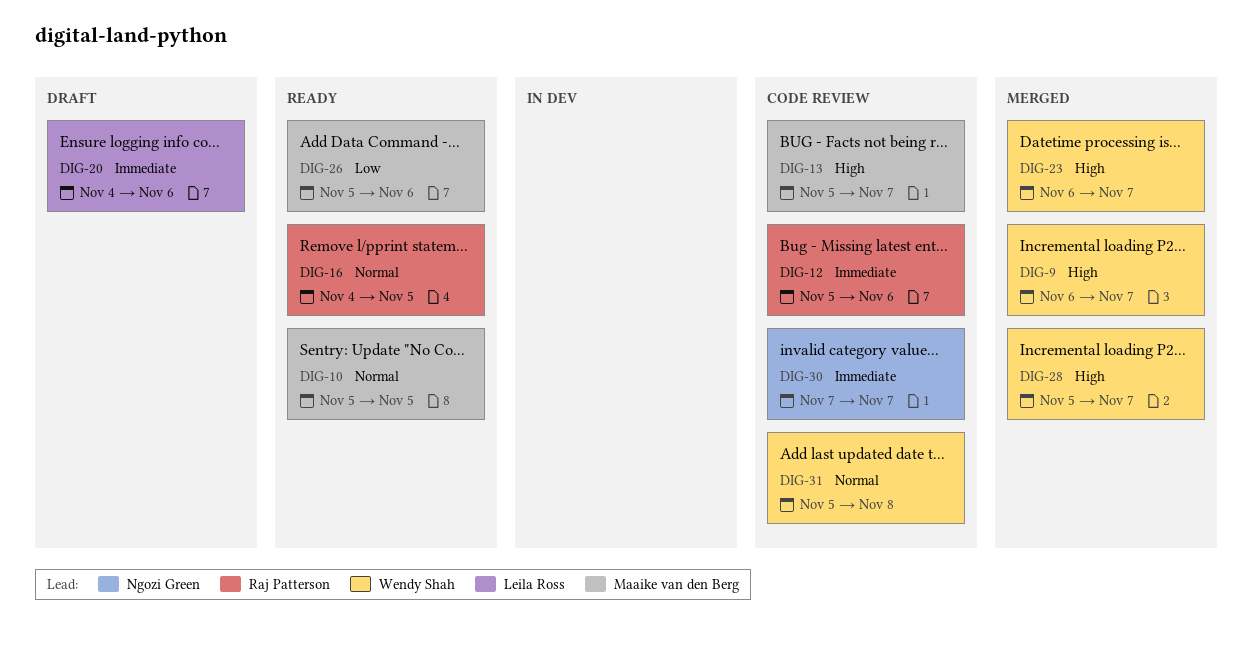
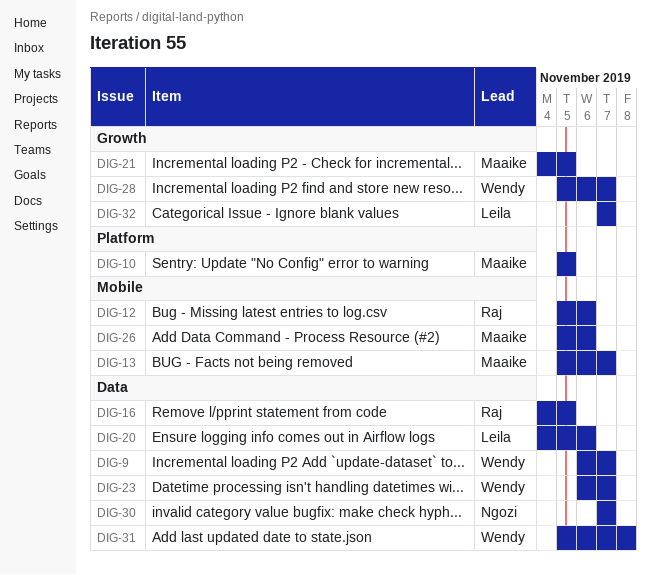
DIG-21: none -> present
DIG-32: none -> present

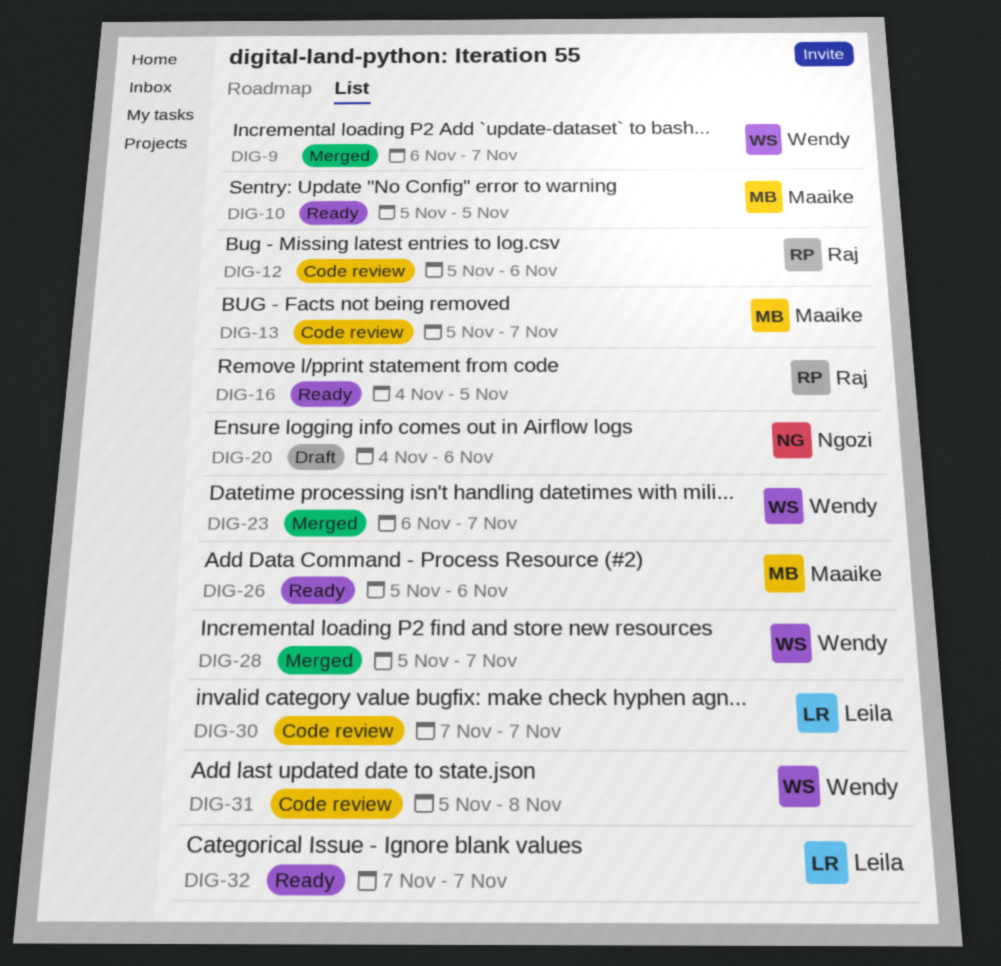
DIG-20, owner: Leila -> Ngozi
DIG-21: present -> none
DIG-30, owner: Ngozi -> Leila

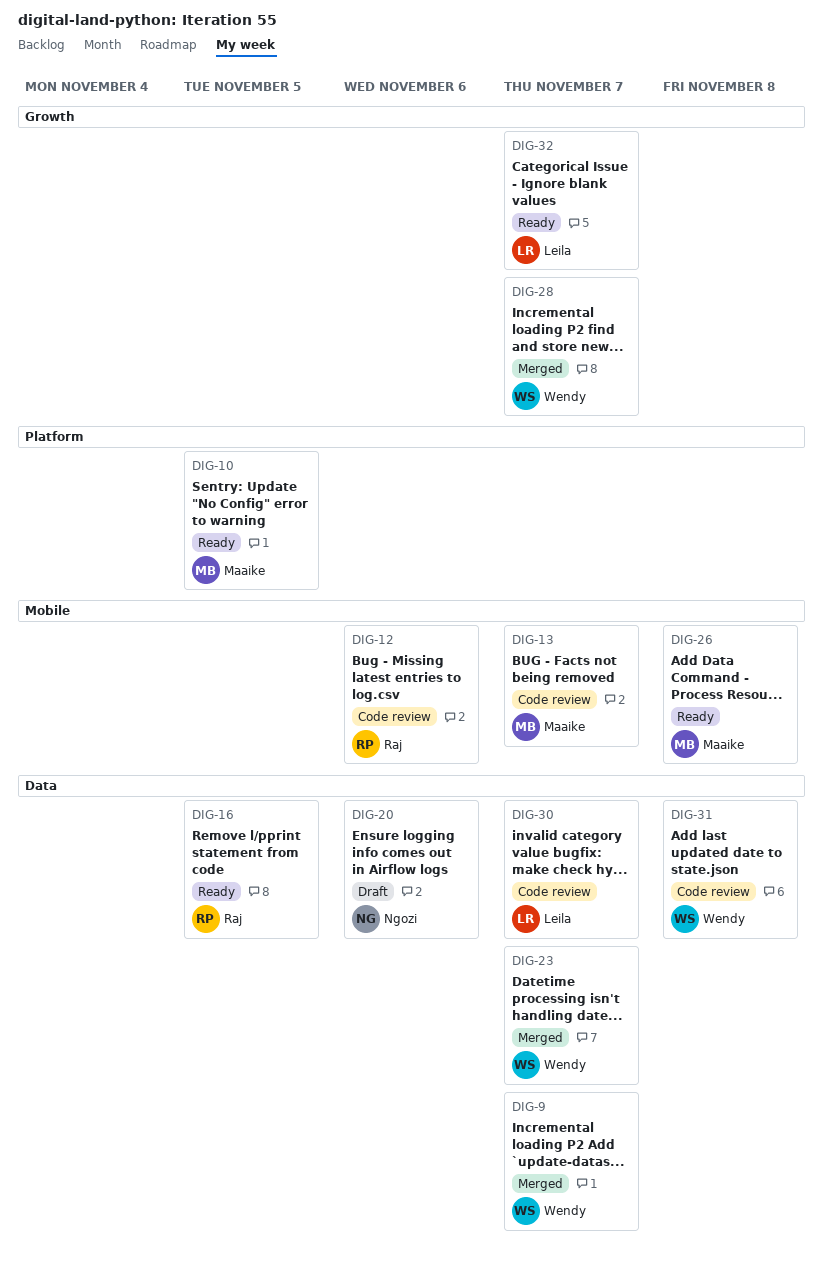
DIG-26, due: Nov 6 -> Nov 8

